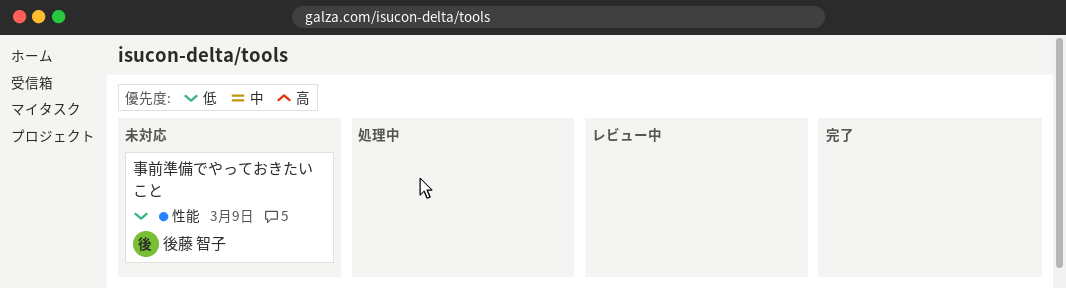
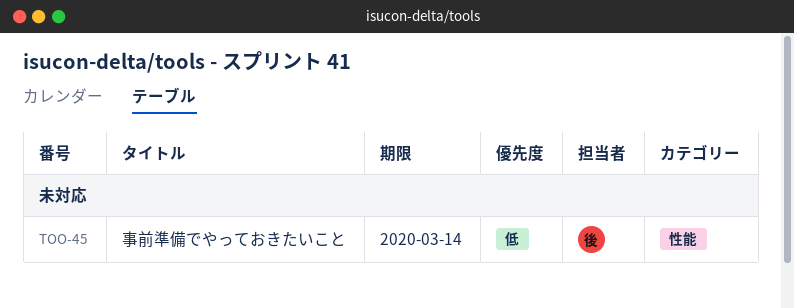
事前準備でやっておきたいこと, due: Mar 9 -> Mar 14

